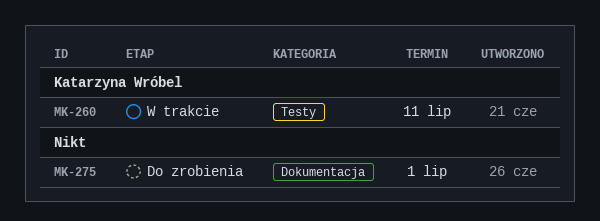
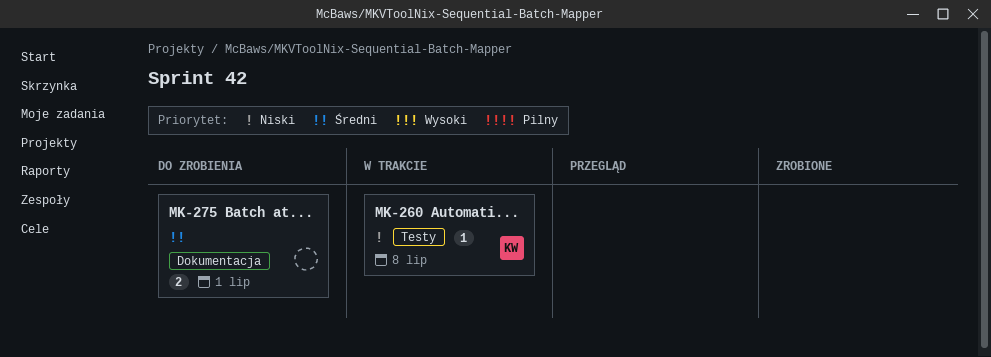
MK-260, due: Jul 11 -> Jul 8

